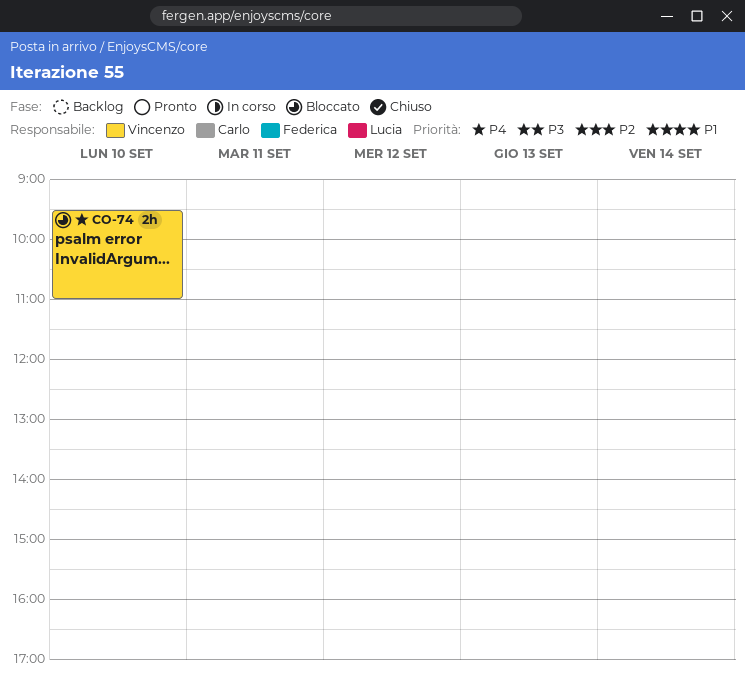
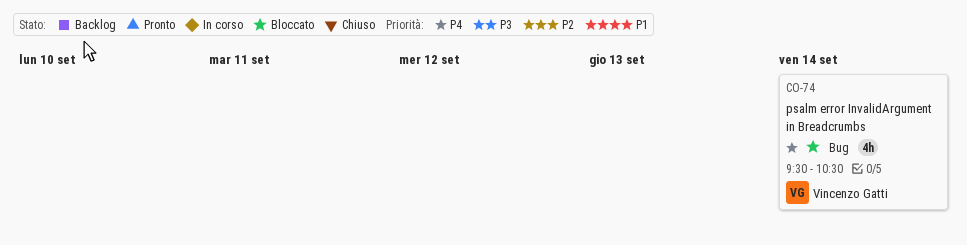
CO-74, estimate: 2h -> 4h
CO-74, day: Sep 10 -> Sep 14
CO-74, ends: 11:00 -> 10:30

